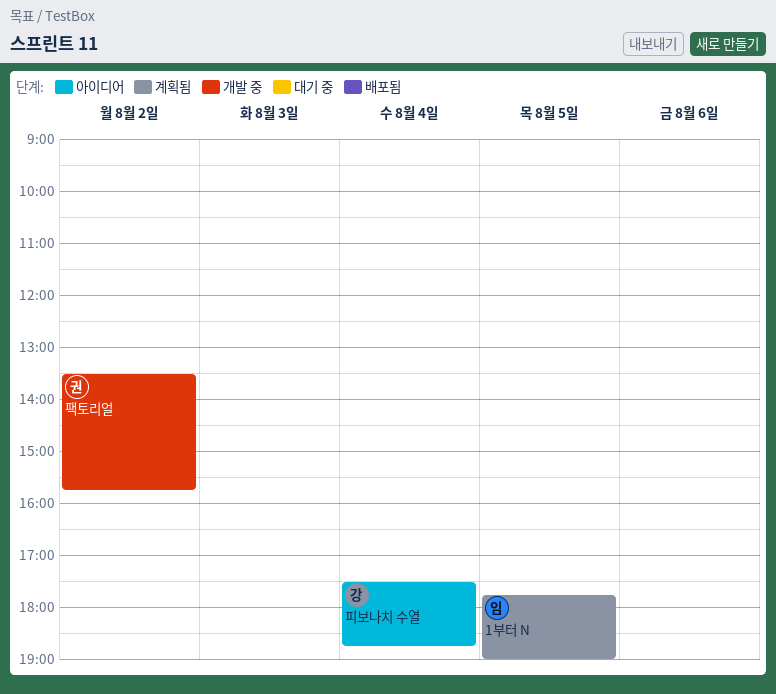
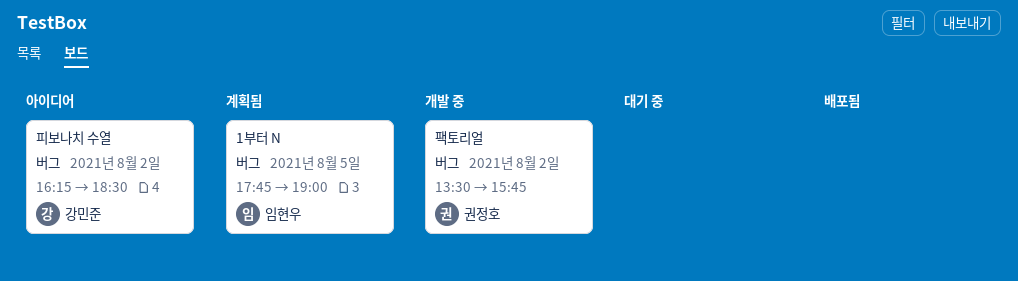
피보나치 수열, day: Aug 4 -> Aug 2
피보나치 수열, begins: 17:30 -> 16:15
피보나치 수열, ends: 18:45 -> 18:30

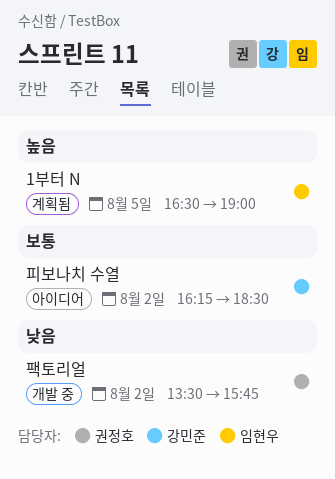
1부터 N, begins: 17:45 -> 16:30

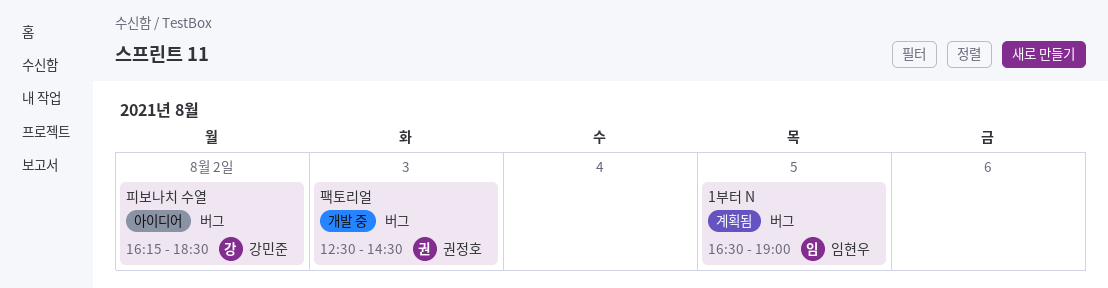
팩토리얼, day: Aug 2 -> Aug 3
팩토리얼, begins: 13:30 -> 12:30
팩토리얼, ends: 15:45 -> 14:30

